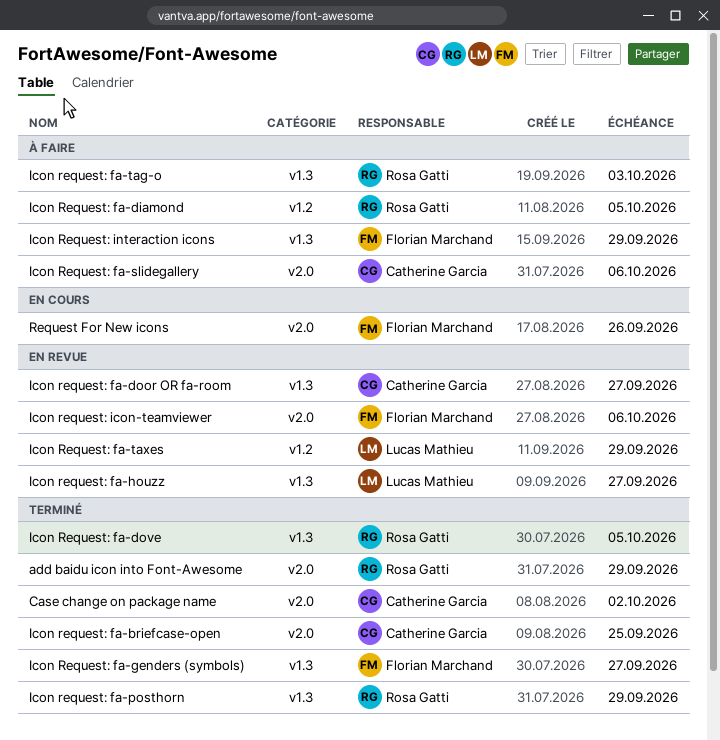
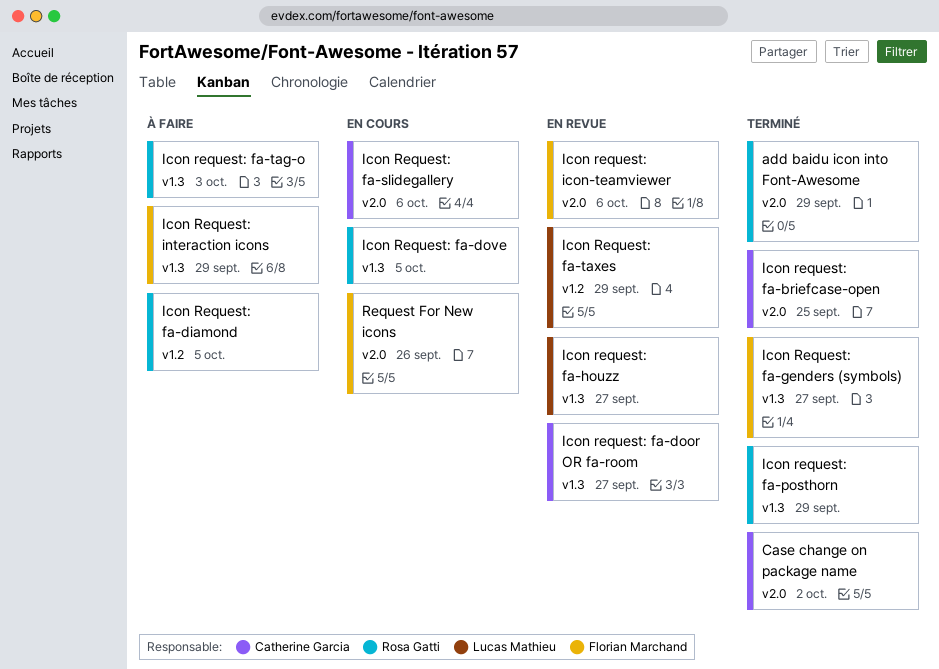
Icon Request: fa-dove, status: Terminé -> En cours
Icon Request: fa-slidegallery, status: À faire -> En cours

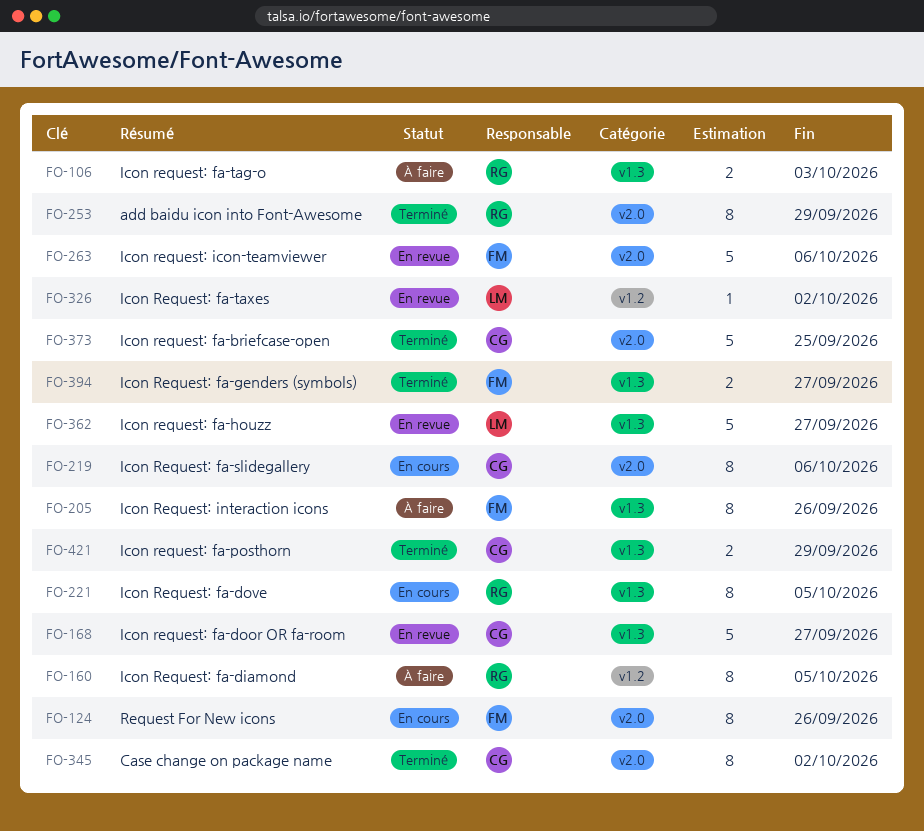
Icon request: fa-posthorn, owner: Rosa Gatti -> Catherine Garcia
Icon Request: fa-taxes, due: Sep 29 -> Oct 2
Icon Request: interaction icons, due: Sep 29 -> Sep 26

